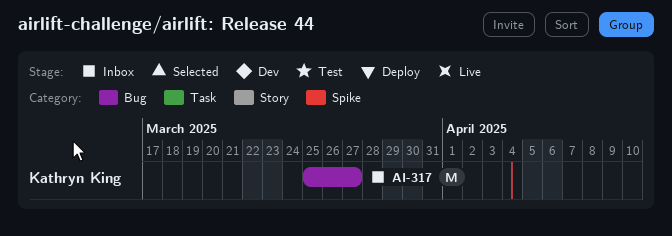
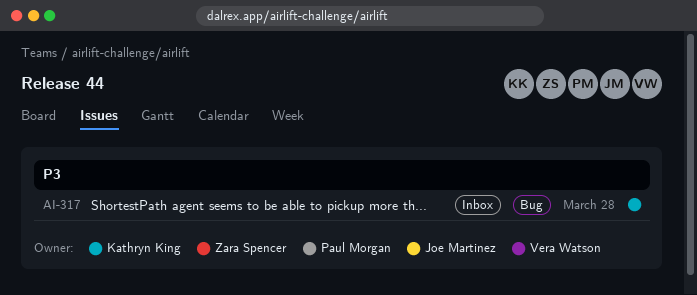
AI-317, due: Mar 27 -> Mar 28

